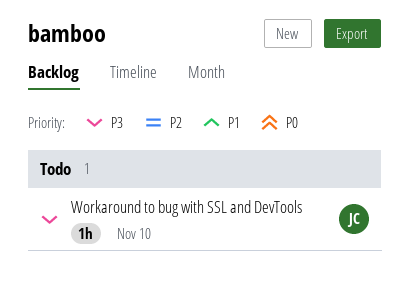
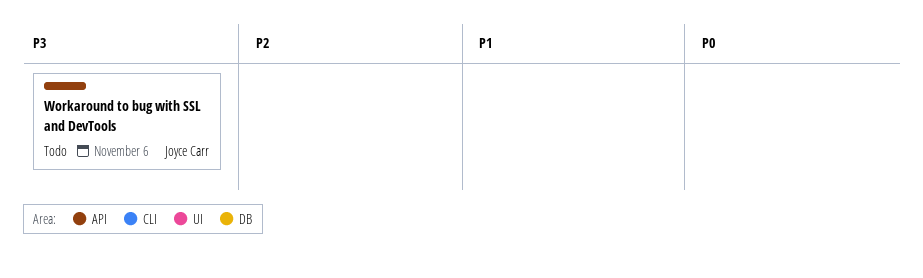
Workaround to bug with SSL and DevTools, due: Nov 10 -> Nov 6

